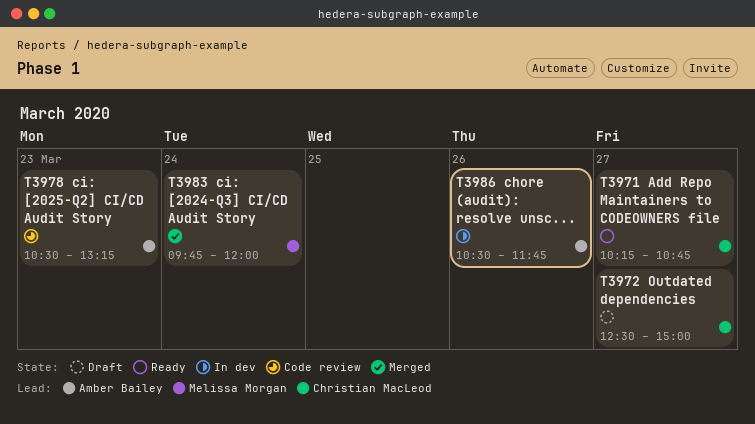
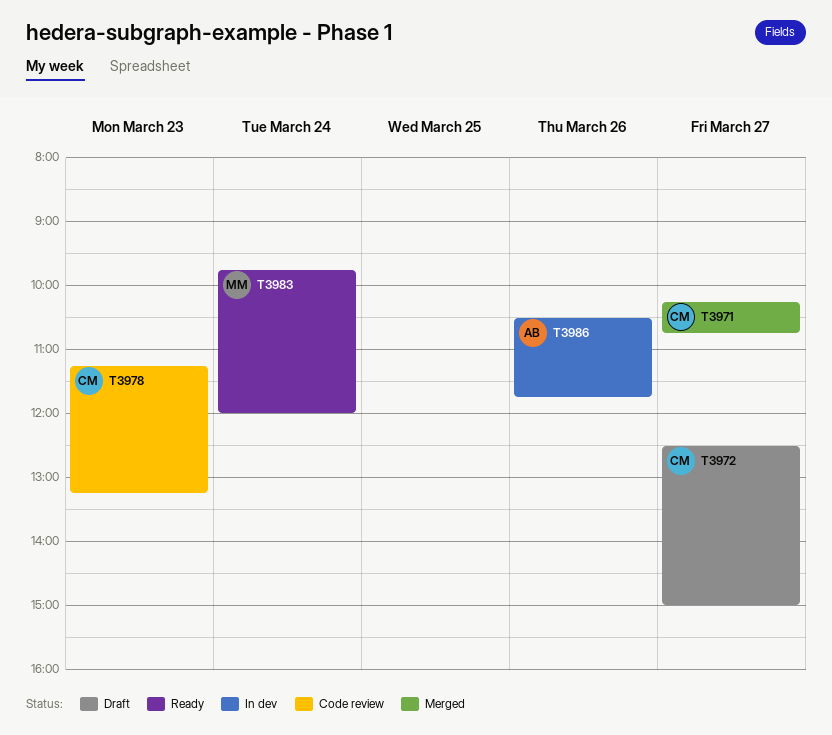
T3971, status: Ready -> Merged
T3978, owner: Amber Bailey -> Christian MacLeod
T3978, begins: 10:30 -> 11:15
T3983, status: Merged -> Ready

